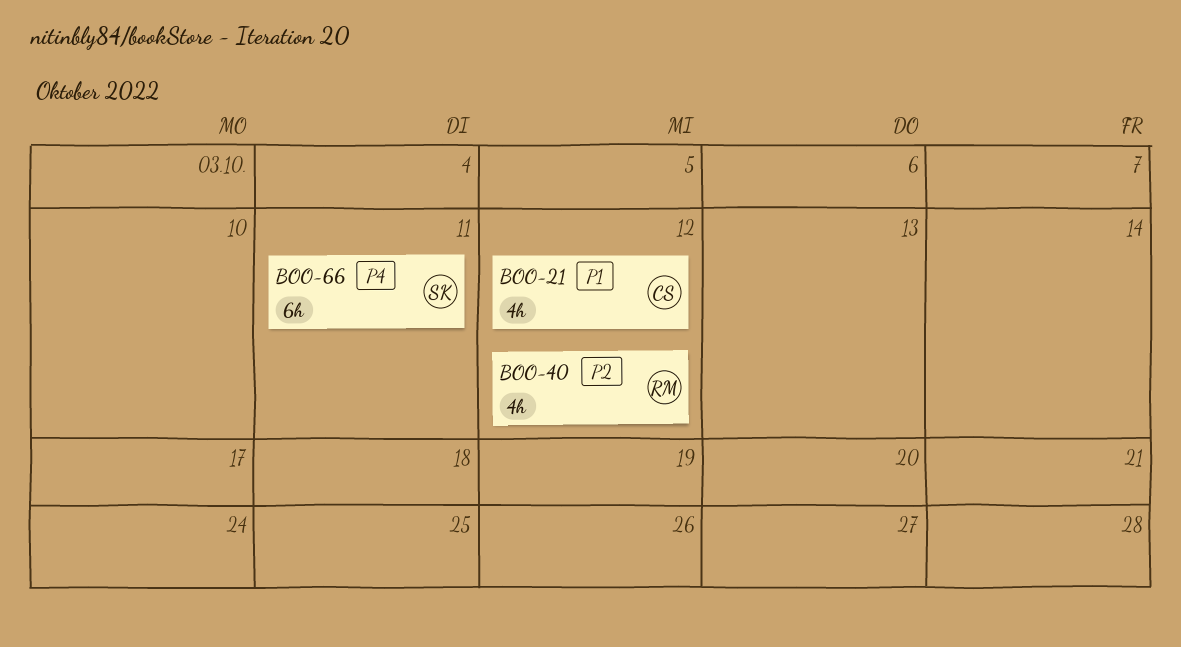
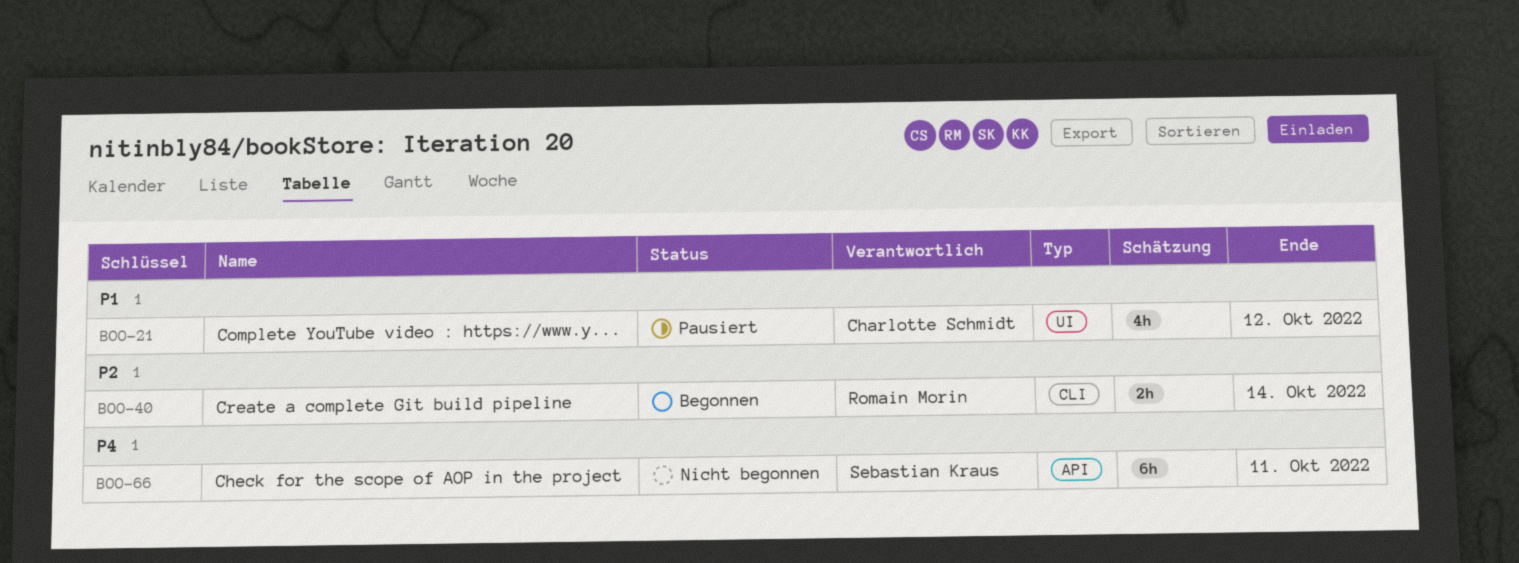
BOO-40, estimate: 4h -> 2h
BOO-40, due: Oct 12 -> Oct 14

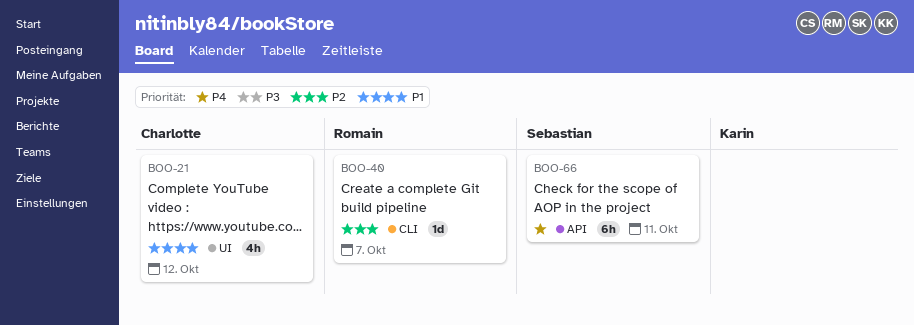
BOO-40, estimate: 2h -> 1d
BOO-40, due: Oct 14 -> Oct 7

